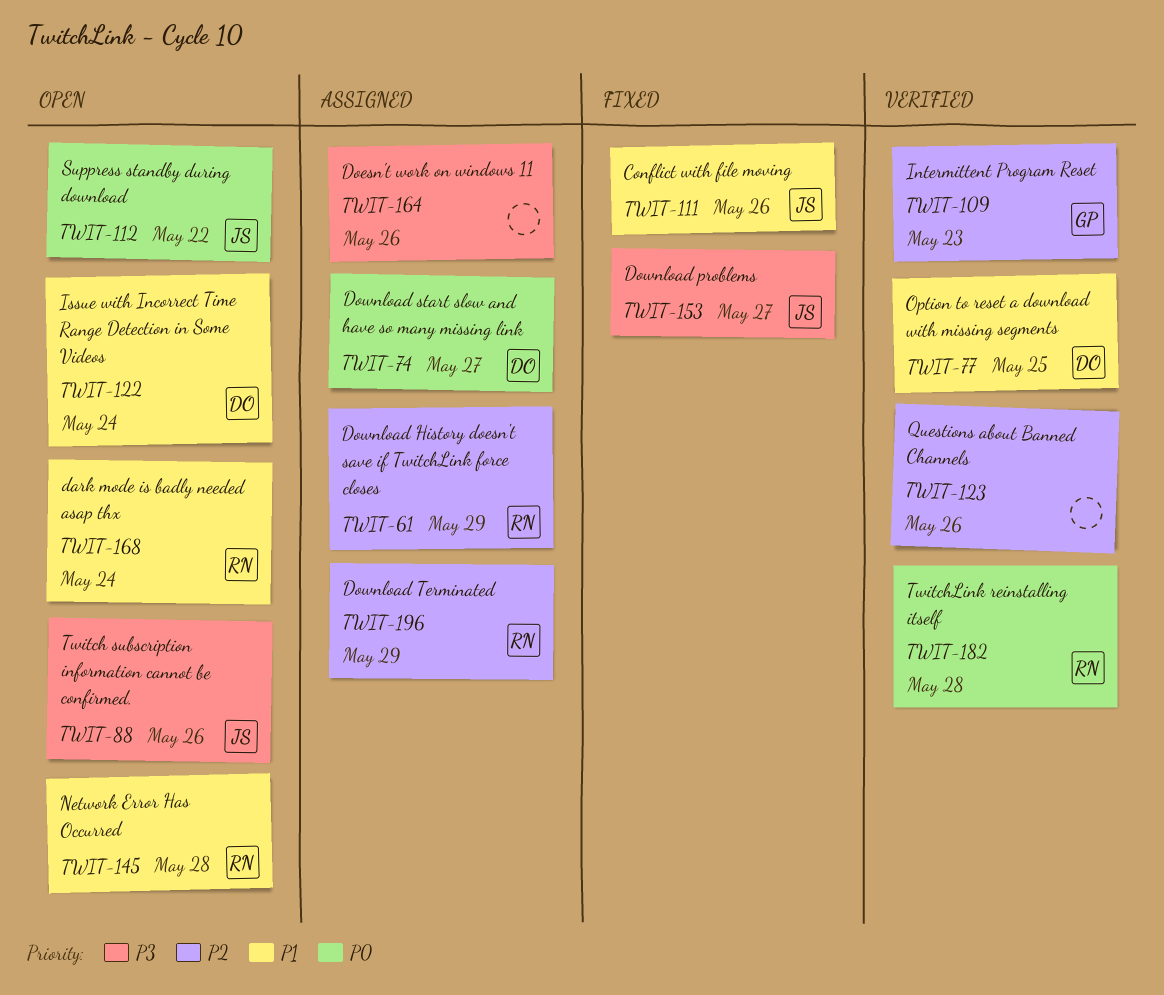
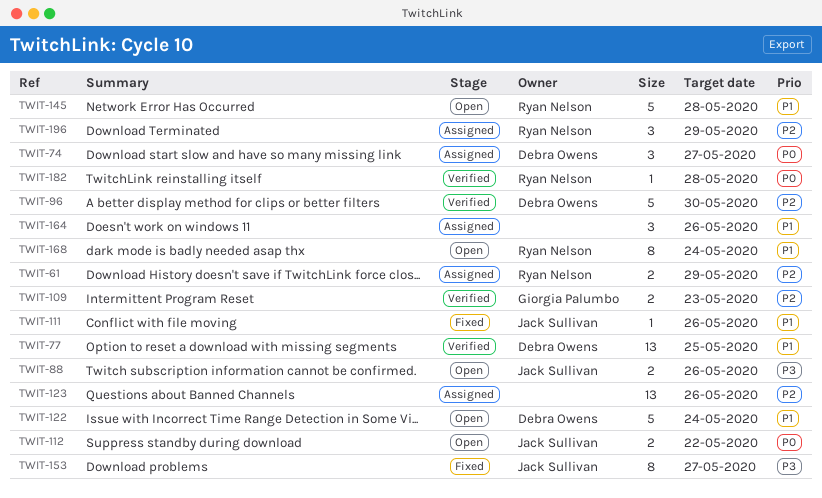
TWIT-96: none -> present
TWIT-123, status: Verified -> Assigned
TWIT-164, priority: P3 -> P1

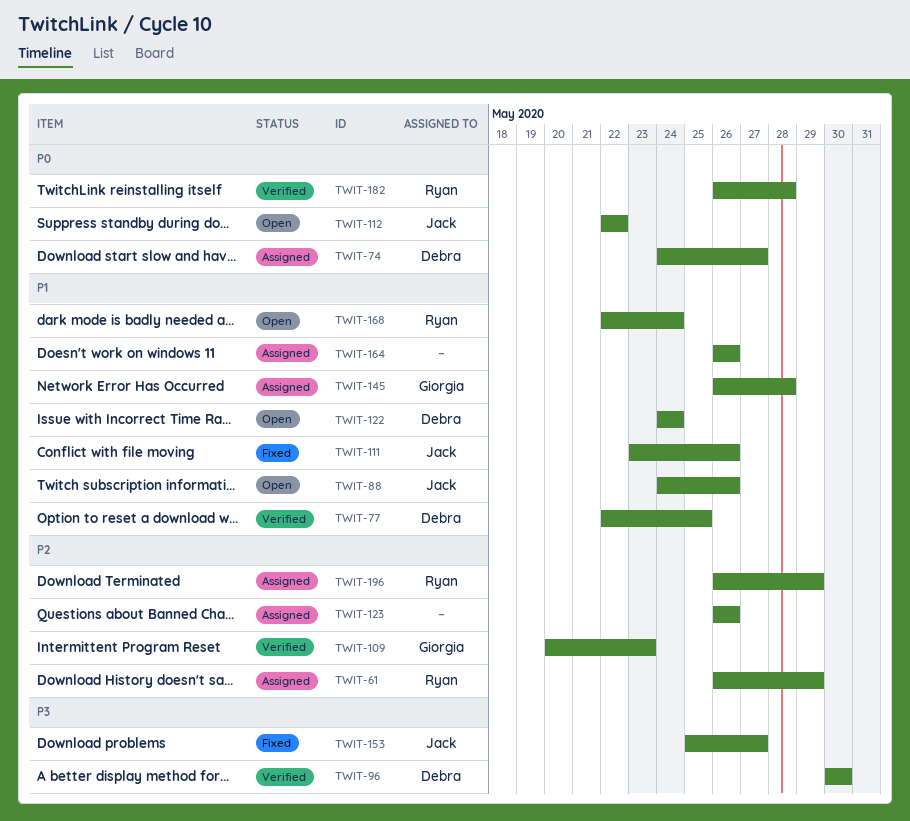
TWIT-88, priority: P3 -> P1
TWIT-96, priority: P2 -> P3
TWIT-145, status: Open -> Assigned
TWIT-145, owner: Ryan Nelson -> Giorgia Palumbo

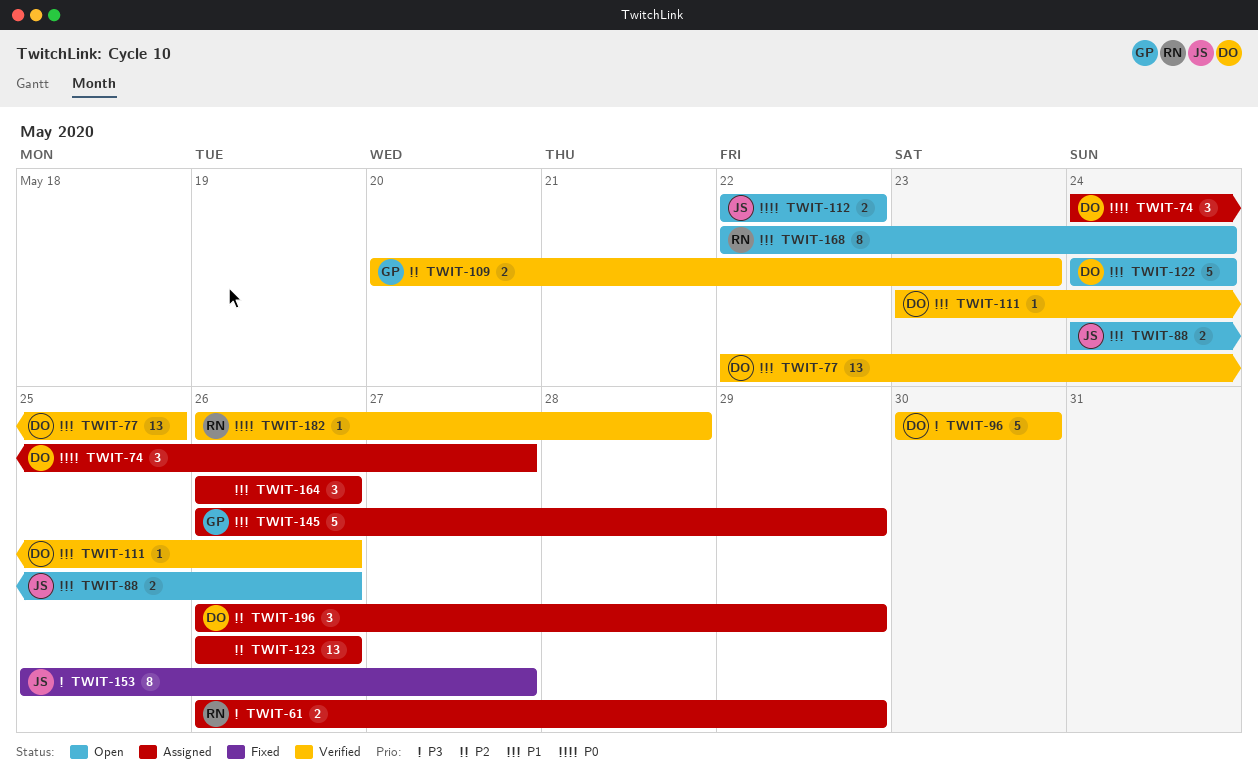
TWIT-61, priority: P2 -> P3
TWIT-111, status: Fixed -> Verified
TWIT-111, owner: Jack -> Debra
TWIT-145, due: May 28 -> May 29
TWIT-196, owner: Ryan -> Debra

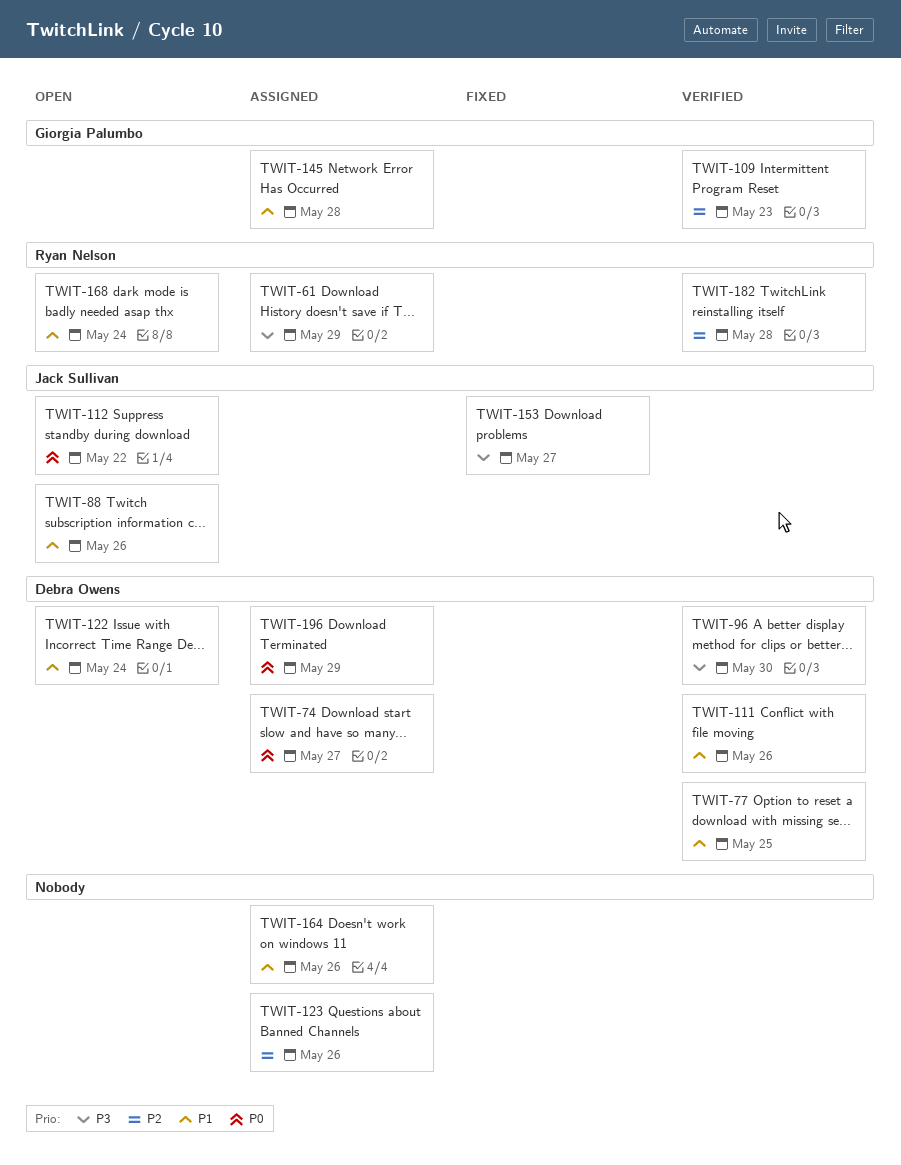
TWIT-145, due: May 29 -> May 28
TWIT-182, priority: P0 -> P2
TWIT-196, priority: P2 -> P0

